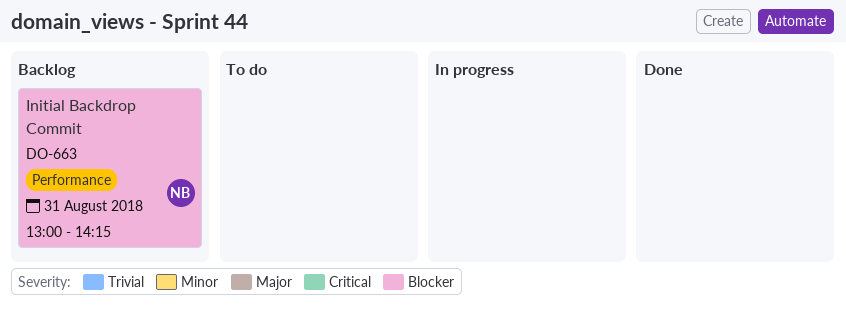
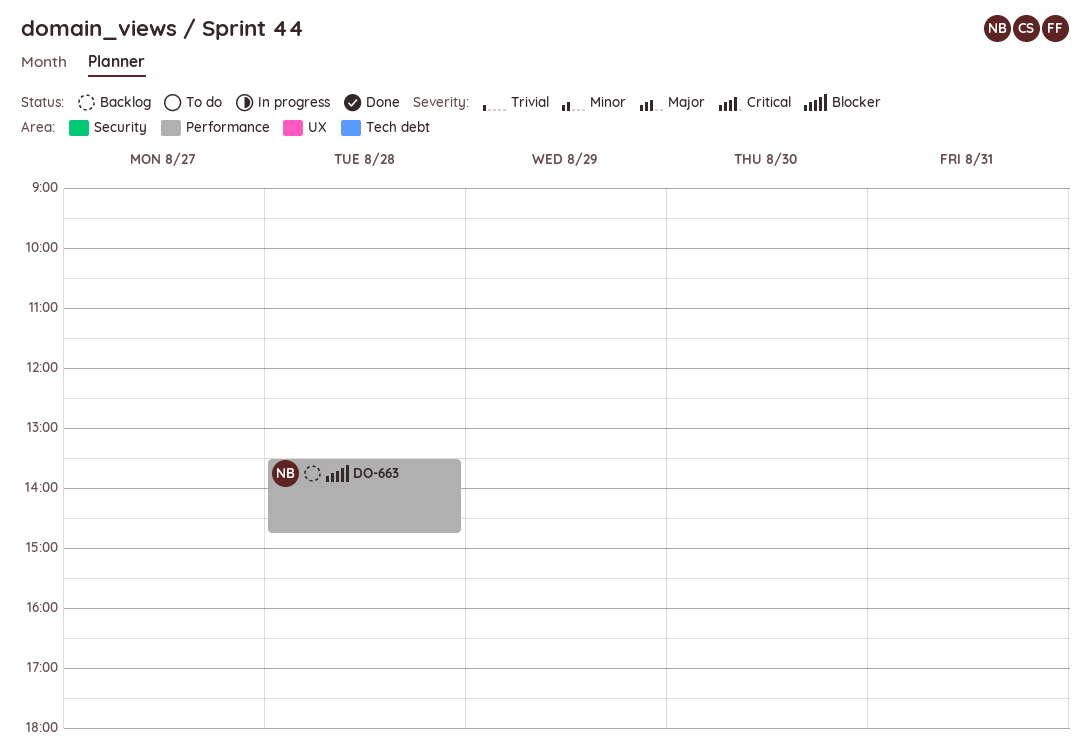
DO-663, day: Aug 31 -> Aug 28
DO-663, begins: 13:00 -> 13:30
DO-663, ends: 14:15 -> 14:45

